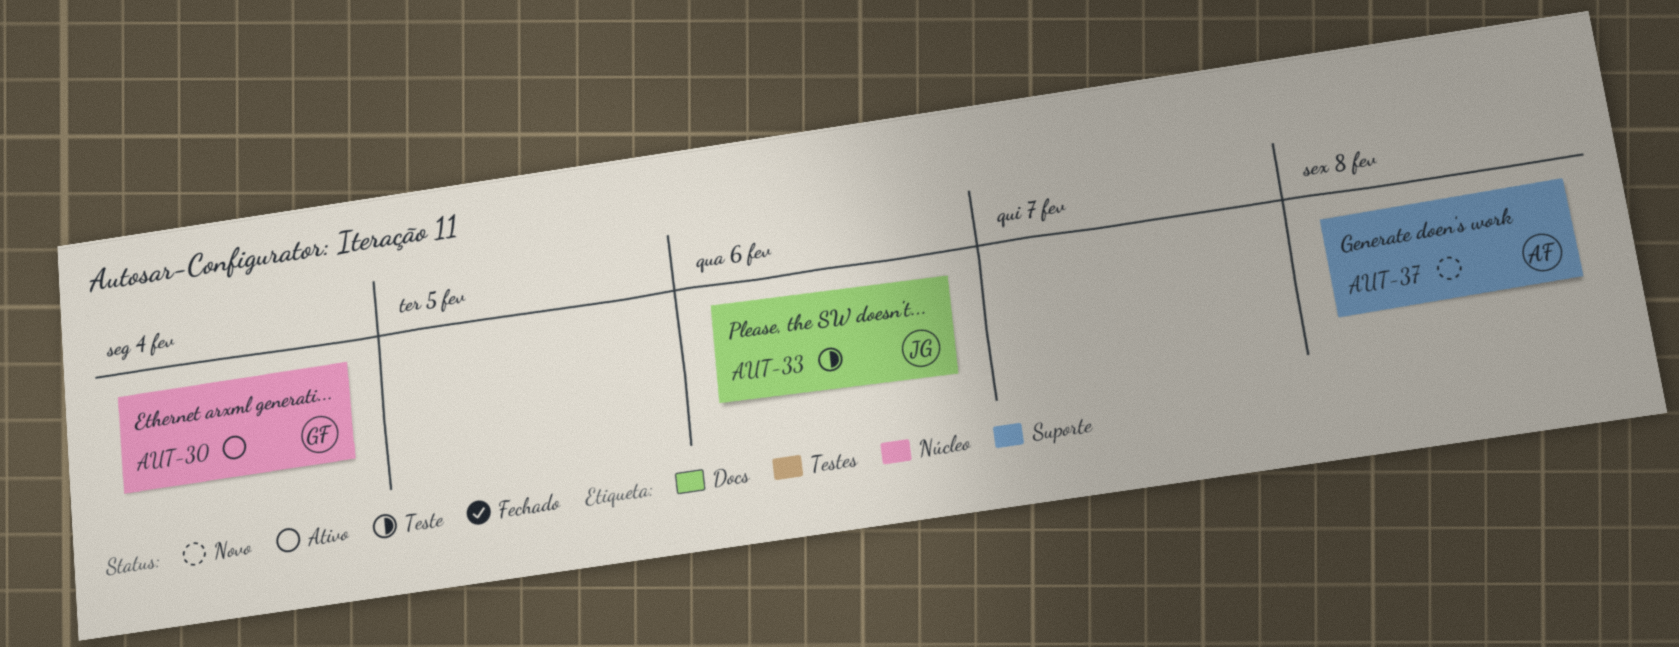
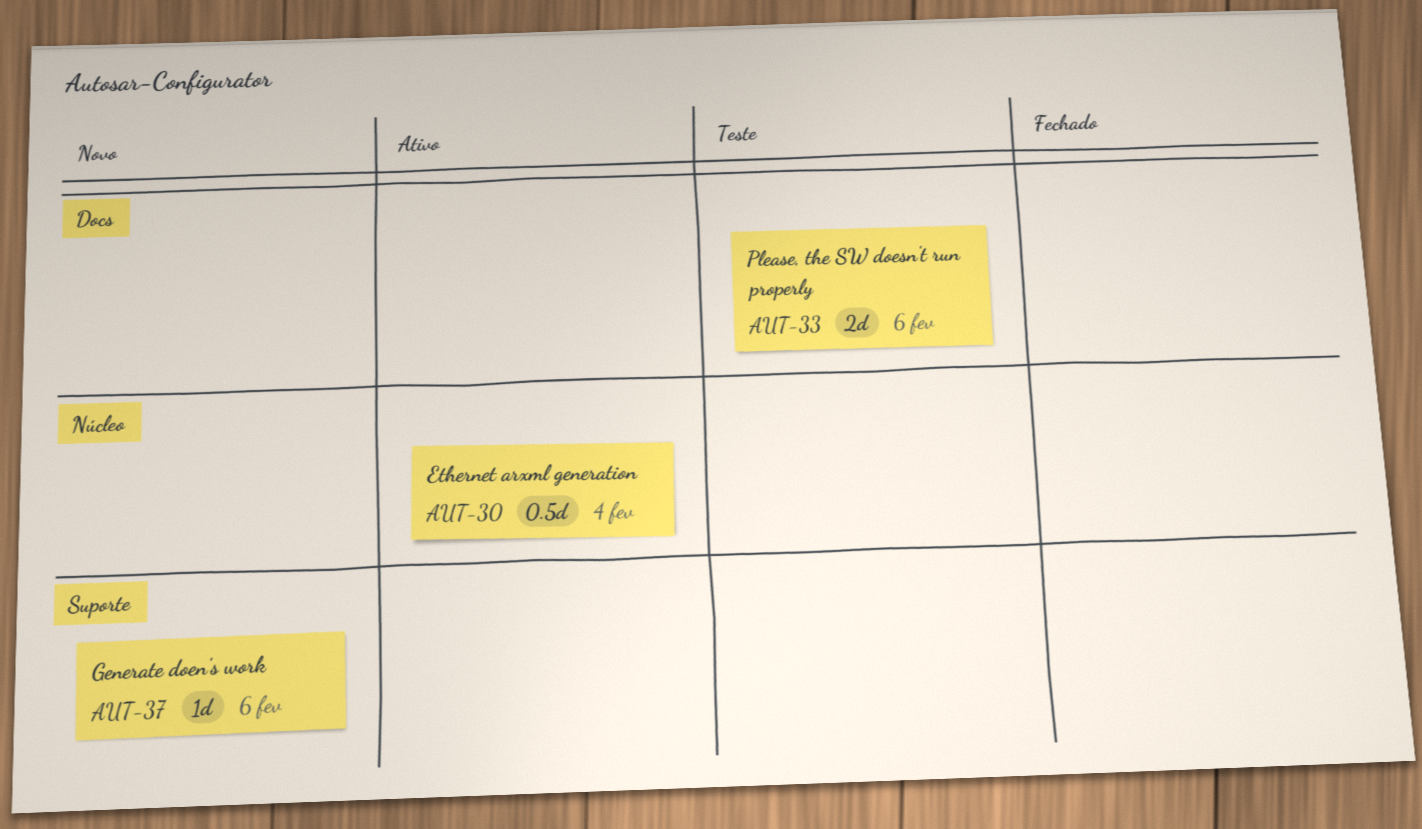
AUT-37, due: Feb 8 -> Feb 6

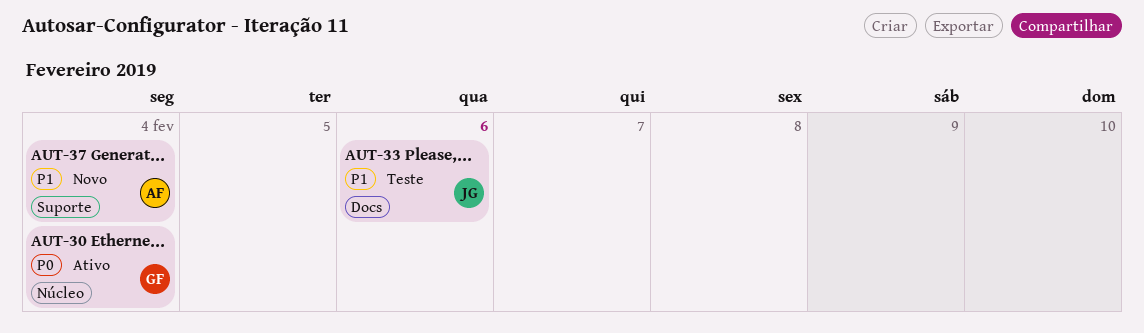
AUT-37, due: Feb 6 -> Feb 4

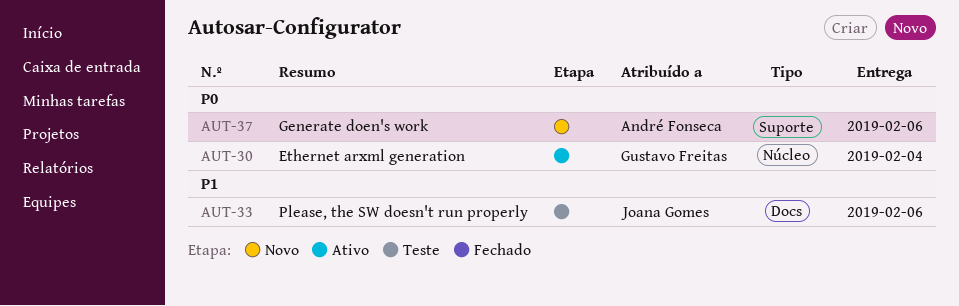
AUT-37, priority: P1 -> P0
AUT-37, due: Feb 4 -> Feb 6

